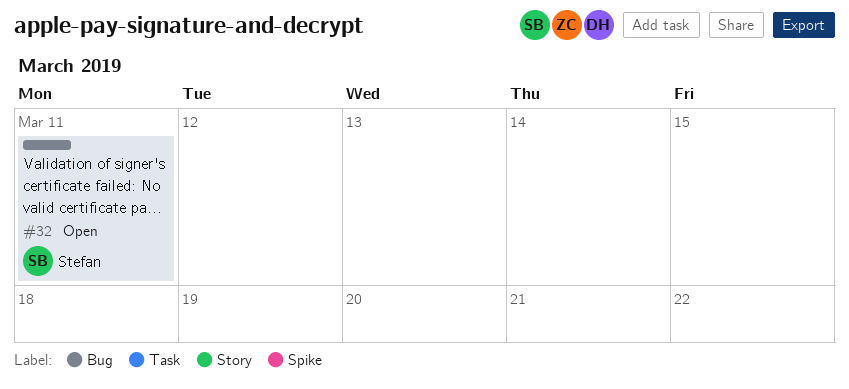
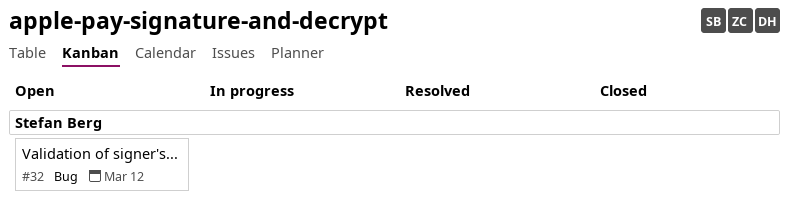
#32, due: Mar 11 -> Mar 12

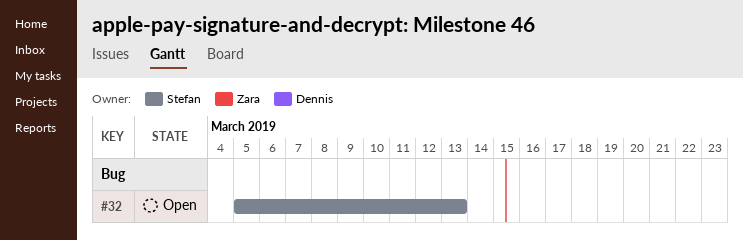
#32, due: Mar 12 -> Mar 13

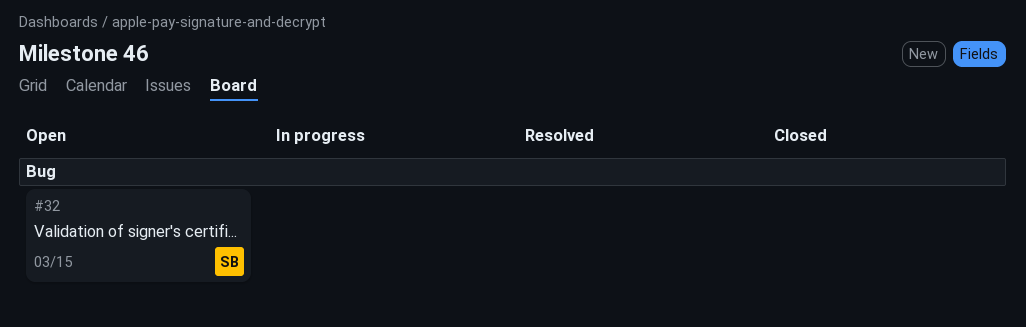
#32, due: Mar 13 -> Mar 15

